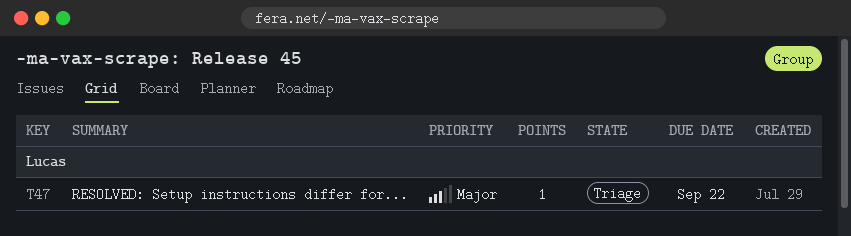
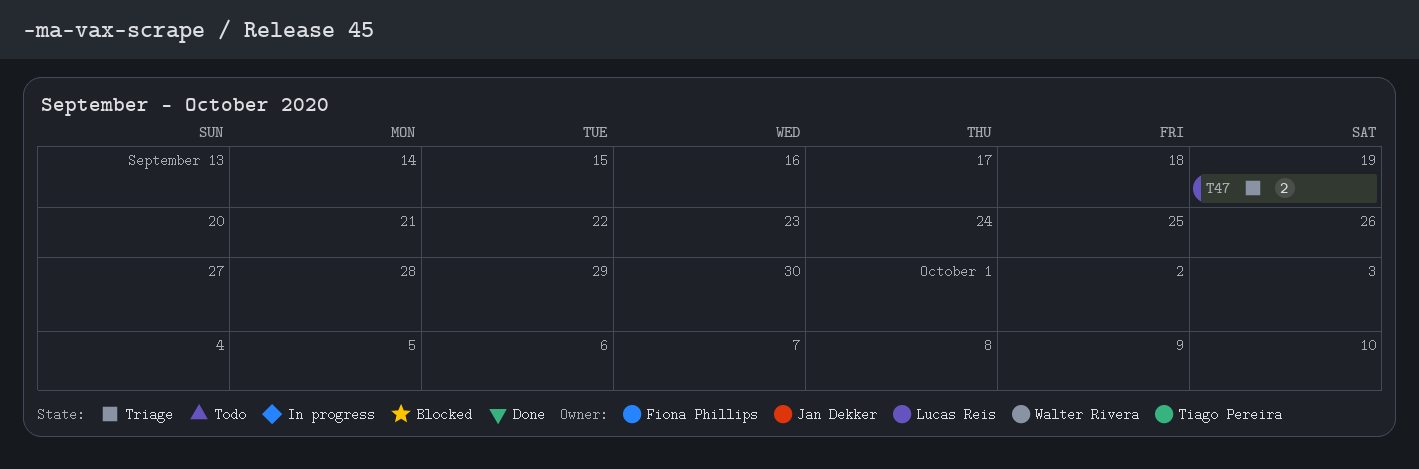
T47, estimate: 1 -> 2
T47, due: Sep 22 -> Sep 19

